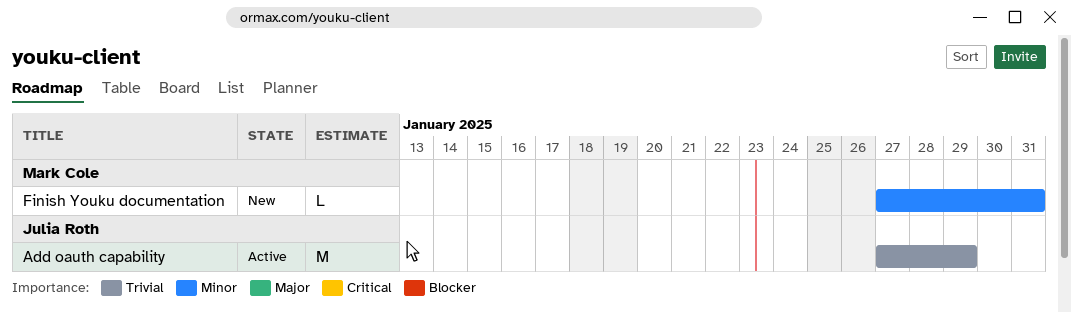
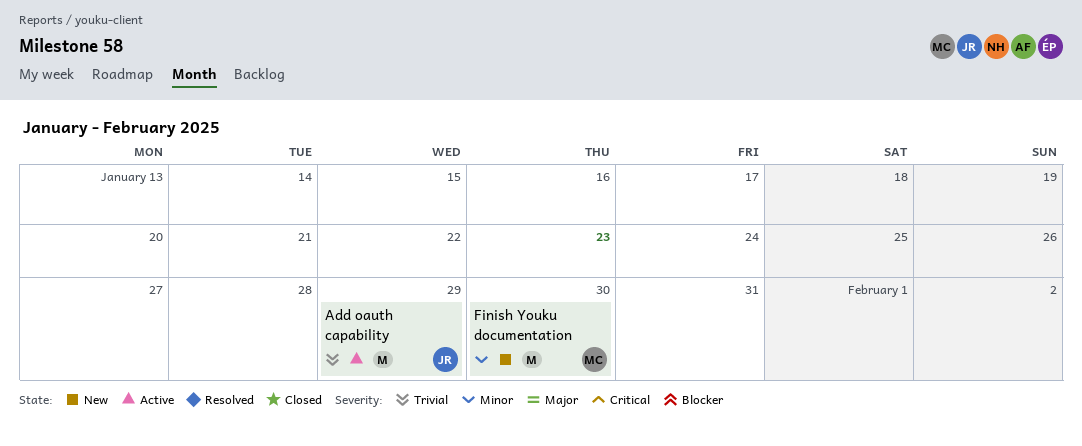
Finish Youku documentation, estimate: L -> M
Finish Youku documentation, due: Jan 31 -> Jan 30

